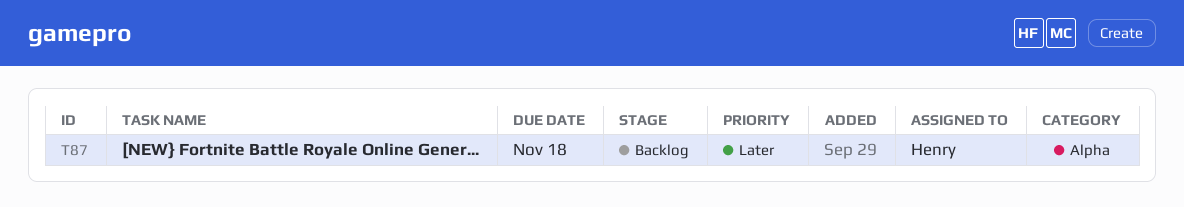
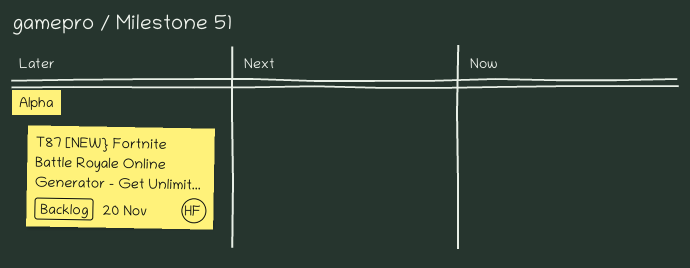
T87, due: Nov 18 -> Nov 20

